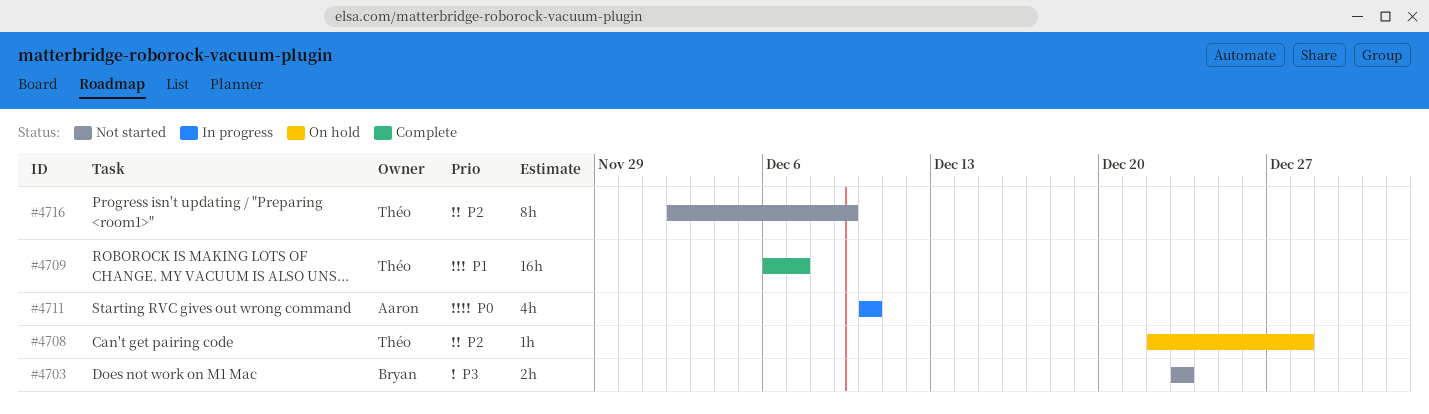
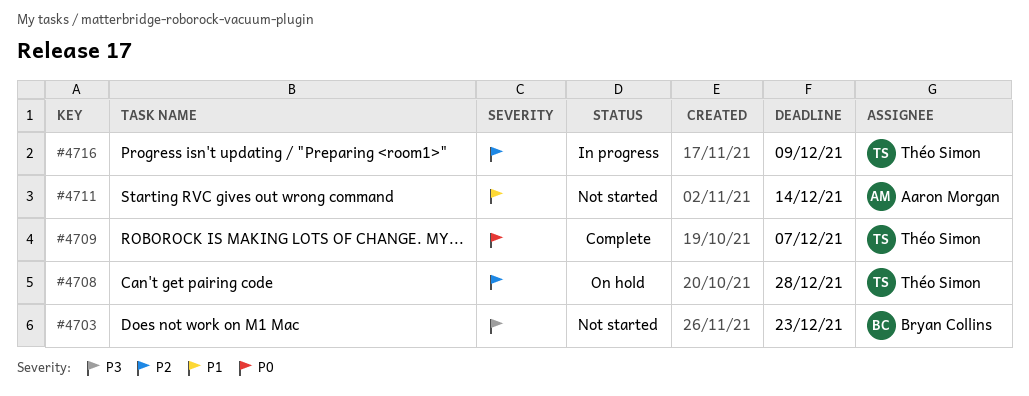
#4709, priority: P1 -> P0
#4711, status: In progress -> Not started
#4711, priority: P0 -> P1
#4711, due: Dec 10 -> Dec 14
#4716, status: Not started -> In progress

